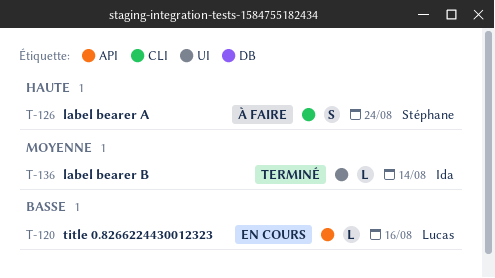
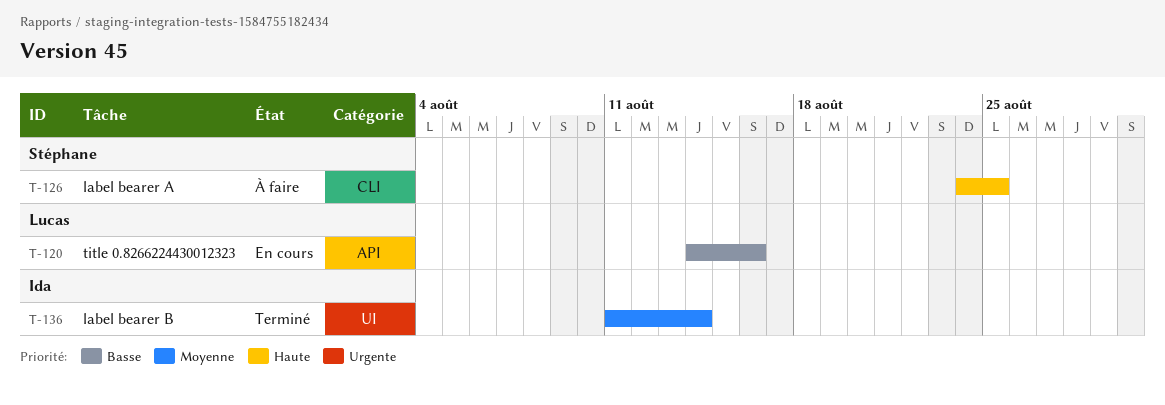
T-126, due: Aug 24 -> Aug 25

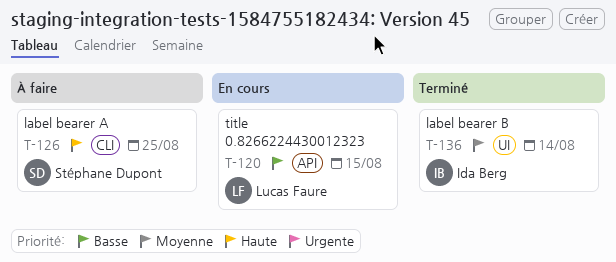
T-120, due: Aug 16 -> Aug 15

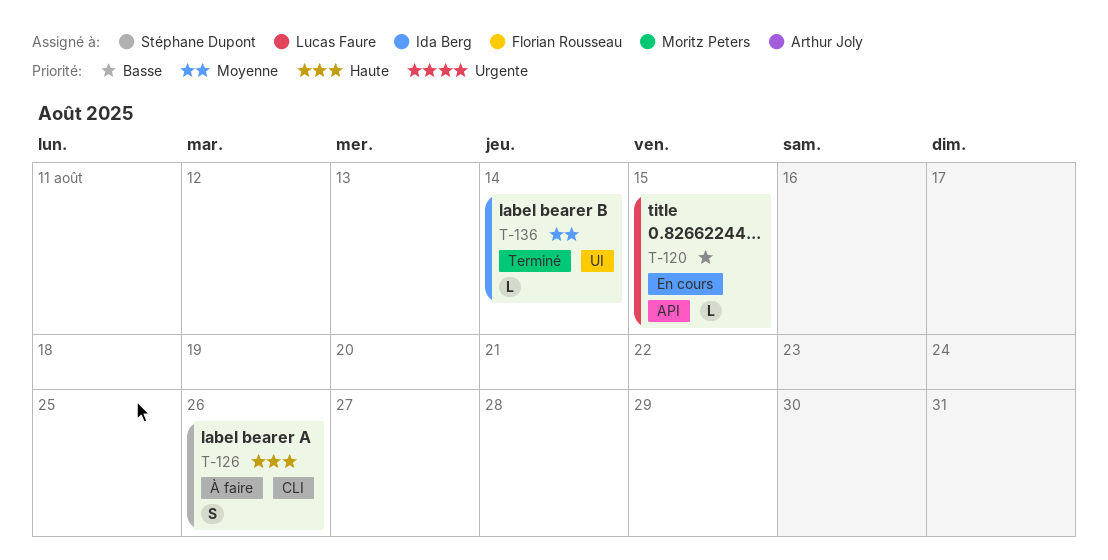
T-126, due: Aug 25 -> Aug 26

